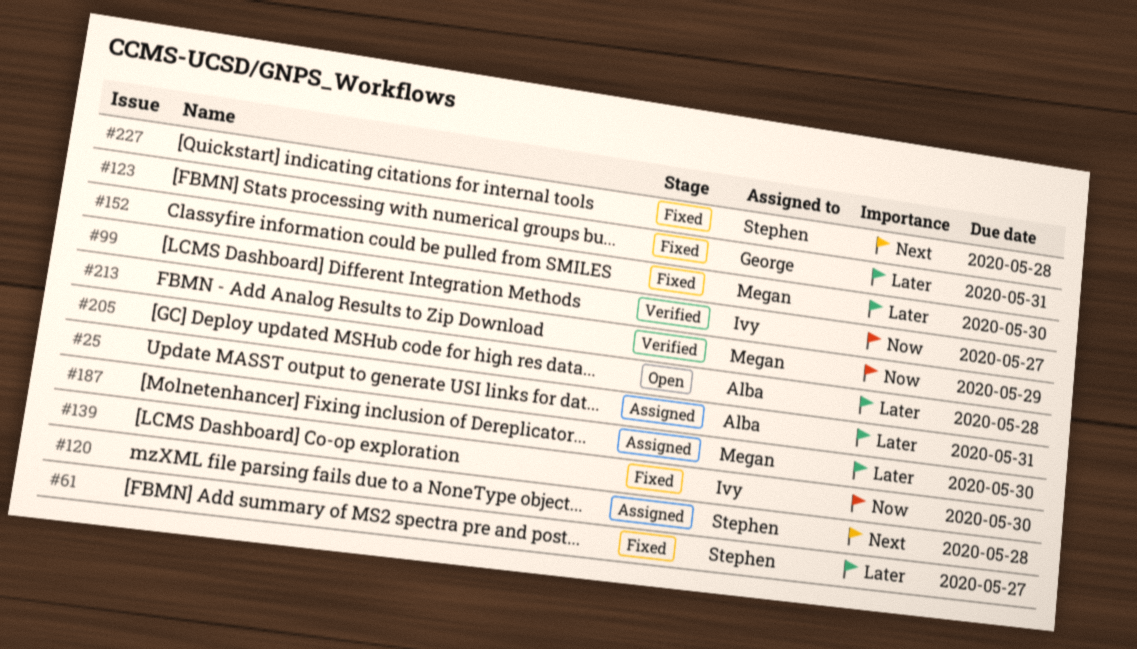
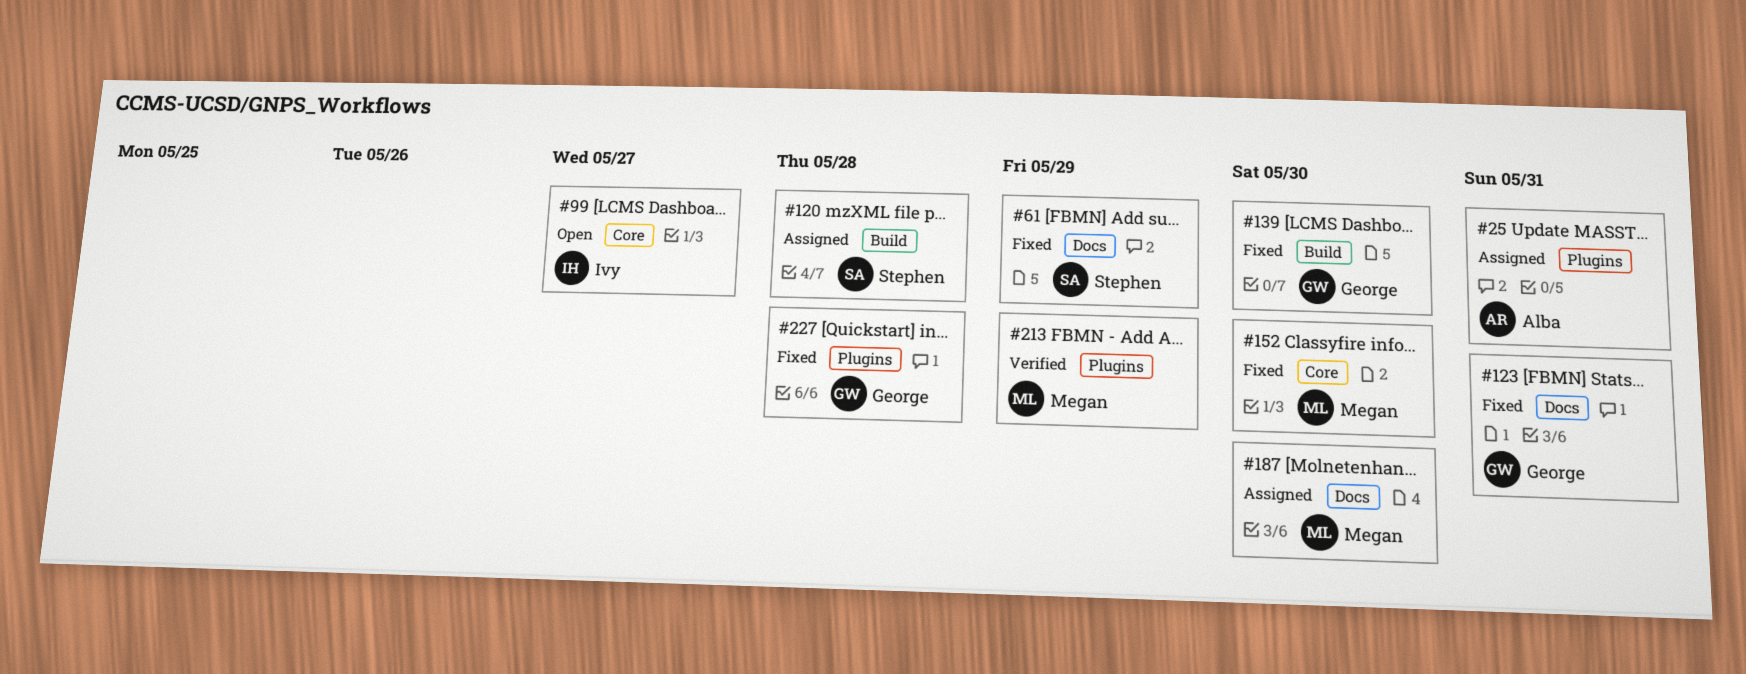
#61, due: May 27 -> May 29
#99, status: Verified -> Open
#139, owner: Ivy -> George
#205: present -> none
#227, owner: Stephen -> George

